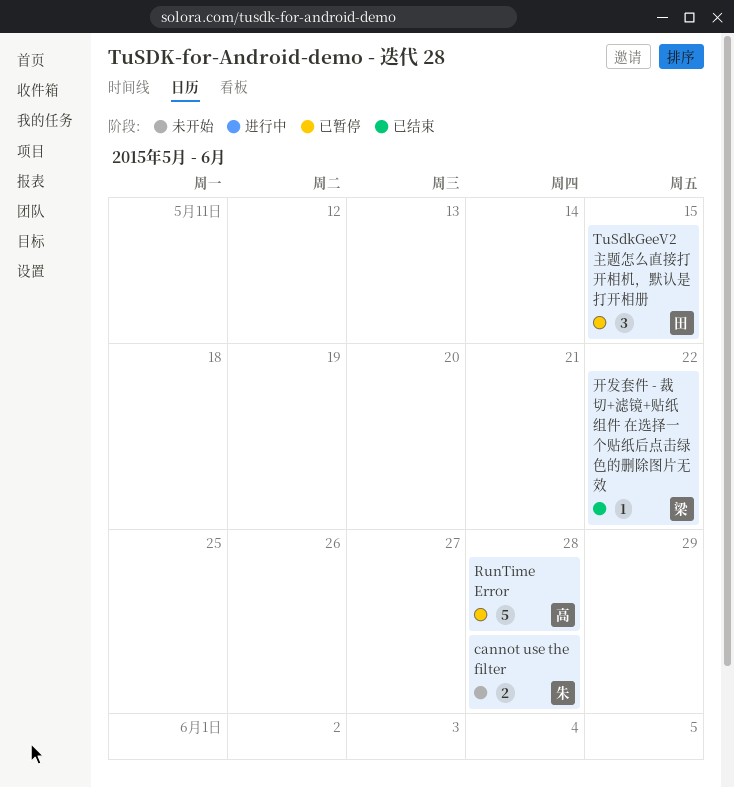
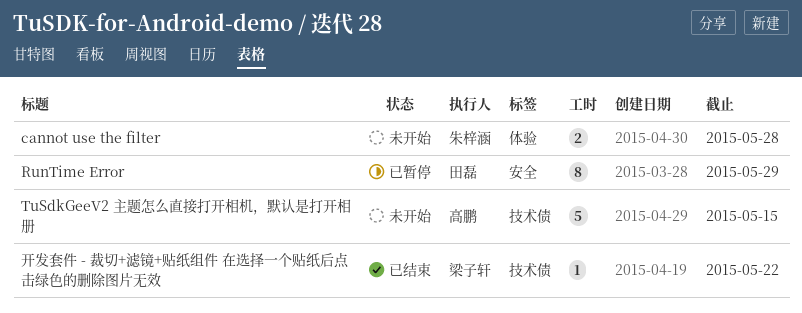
RunTime Error, owner: 高鹏 -> 田磊
RunTime Error, estimate: 5 -> 8
RunTime Error, due: May 28 -> May 29
TuSdkGeeV2 主题怎么直接打开相机，默认是打开相册, status: 已暂停 -> 未开始
TuSdkGeeV2 主题怎么直接打开相机，默认是打开相册, owner: 田磊 -> 高鹏
TuSdkGeeV2 主题怎么直接打开相机，默认是打开相册, estimate: 3 -> 5

